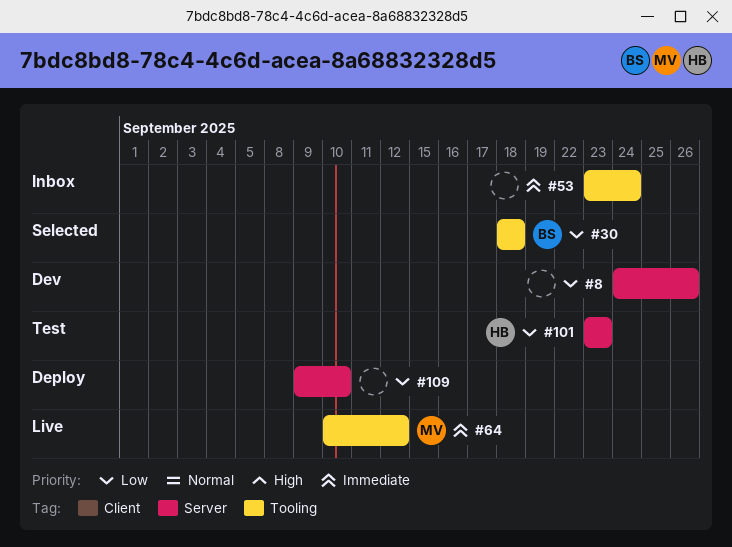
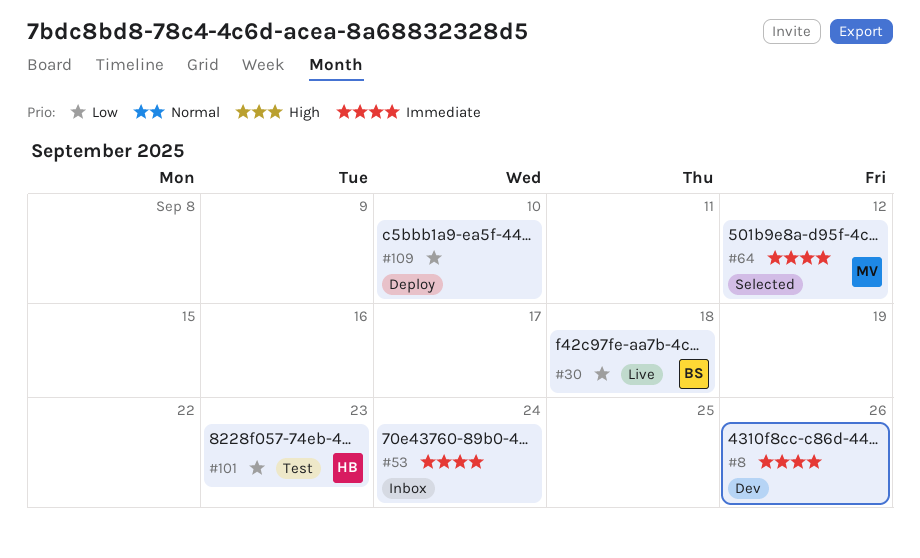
#8, priority: Low -> Immediate
#30, status: Selected -> Live
#64, status: Live -> Selected

